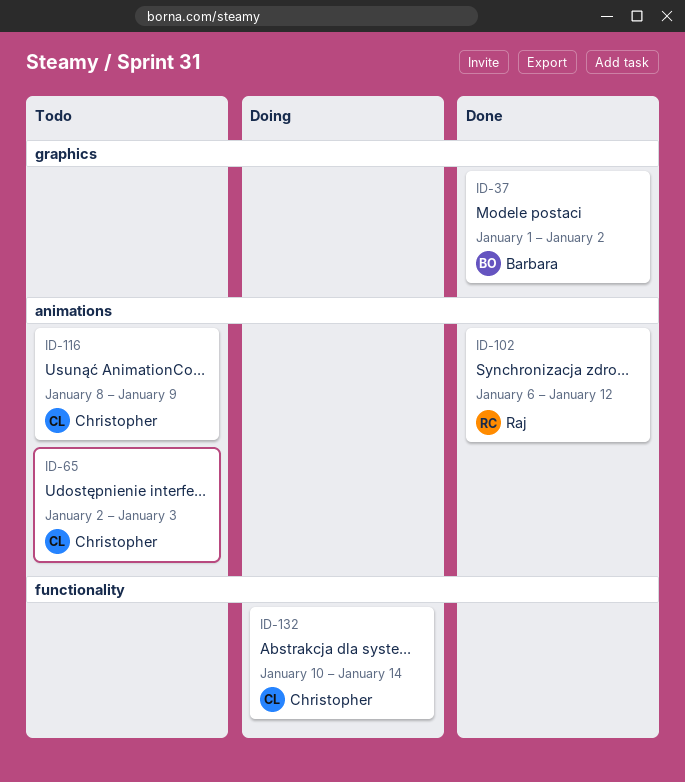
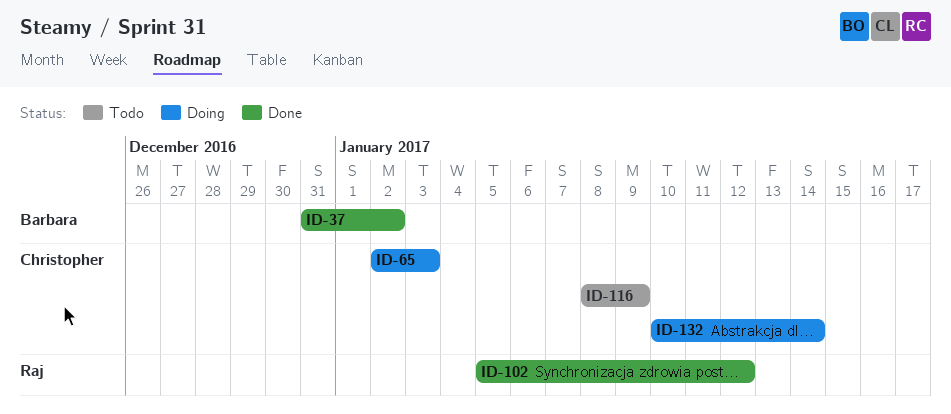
ID-37, start: Jan 1 -> Dec 31
ID-65, status: Todo -> Doing
ID-102, start: Jan 6 -> Jan 5

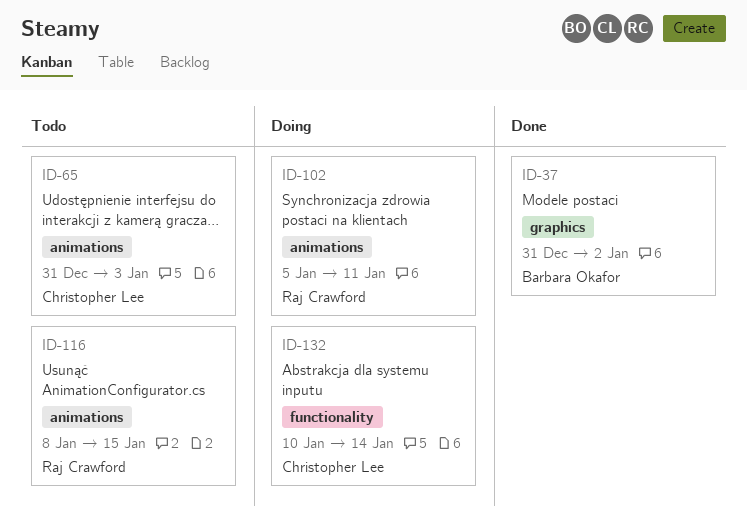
ID-65, status: Doing -> Todo
ID-65, start: Jan 2 -> Dec 31
ID-102, status: Done -> Doing
ID-102, due: Jan 12 -> Jan 11
ID-116, owner: Christopher Lee -> Raj Crawford
ID-116, due: Jan 9 -> Jan 15

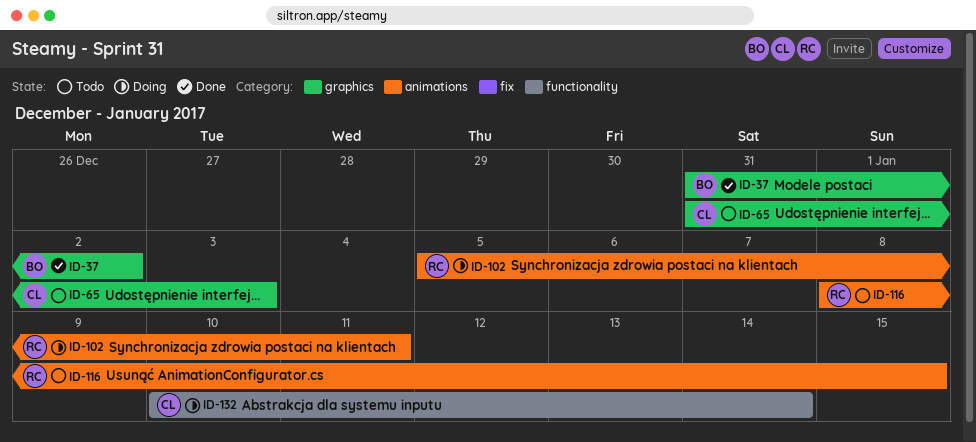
ID-65, label: animations -> graphics

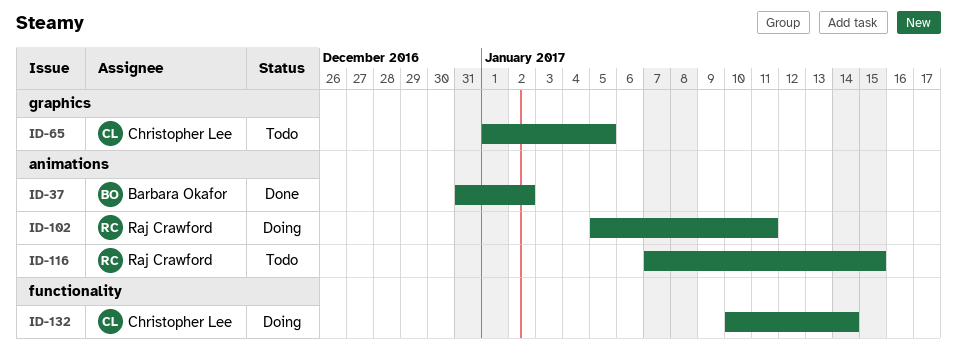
ID-37, label: graphics -> animations
ID-65, start: Dec 31 -> Jan 1
ID-65, due: Jan 3 -> Jan 5
ID-116, start: Jan 8 -> Jan 7

